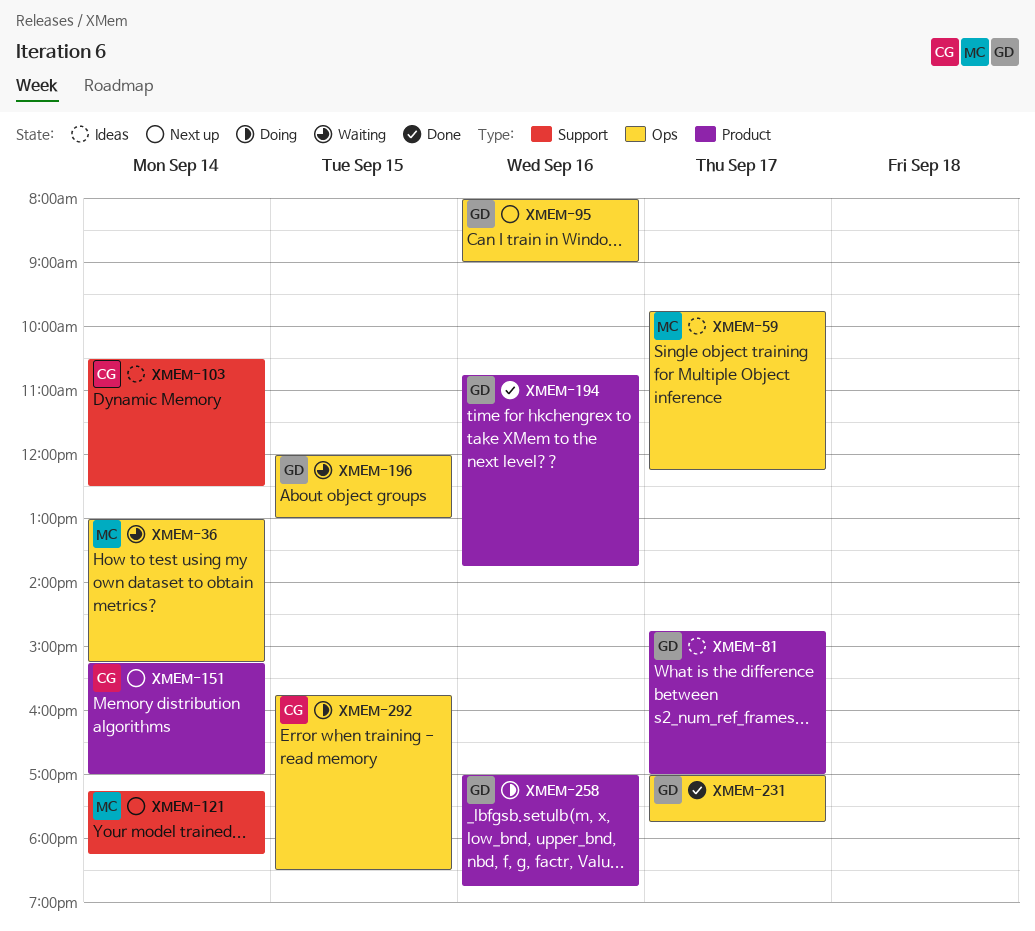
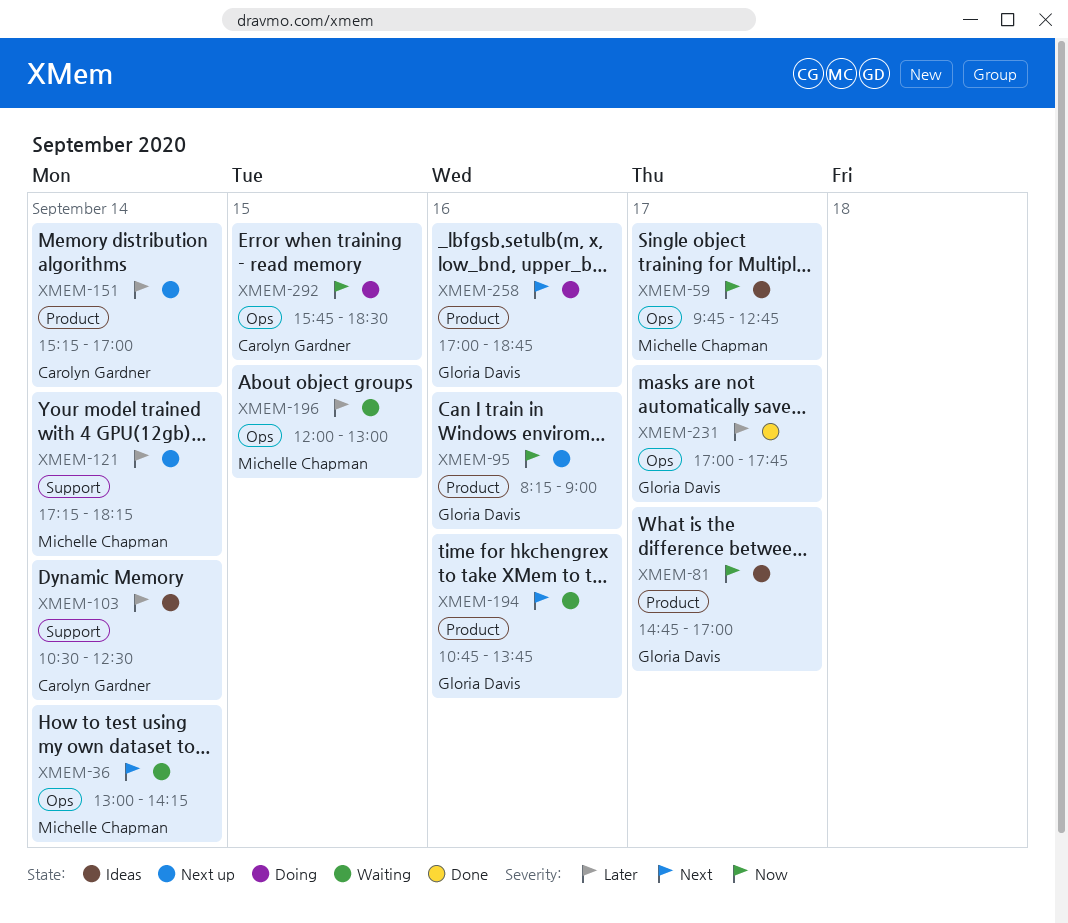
XMEM-36, ends: 15:15 -> 14:15
XMEM-59, ends: 12:15 -> 12:45
XMEM-95, label: Ops -> Product
XMEM-95, begins: 08:00 -> 08:15
XMEM-194, status: Done -> Waiting
XMEM-196, owner: Gloria Davis -> Michelle Chapman

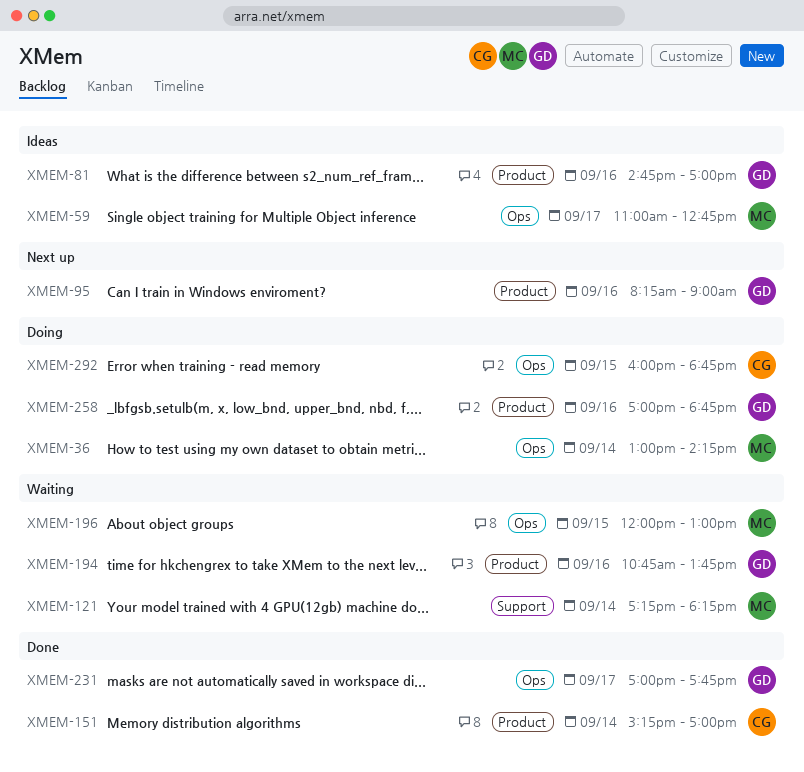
XMEM-36, status: Waiting -> Doing
XMEM-59, begins: 09:45 -> 11:00
XMEM-81, day: Sep 17 -> Sep 16
XMEM-103: present -> none
XMEM-121, status: Next up -> Waiting
XMEM-151, status: Next up -> Done
XMEM-292, begins: 15:45 -> 16:00
XMEM-292, ends: 18:30 -> 18:45

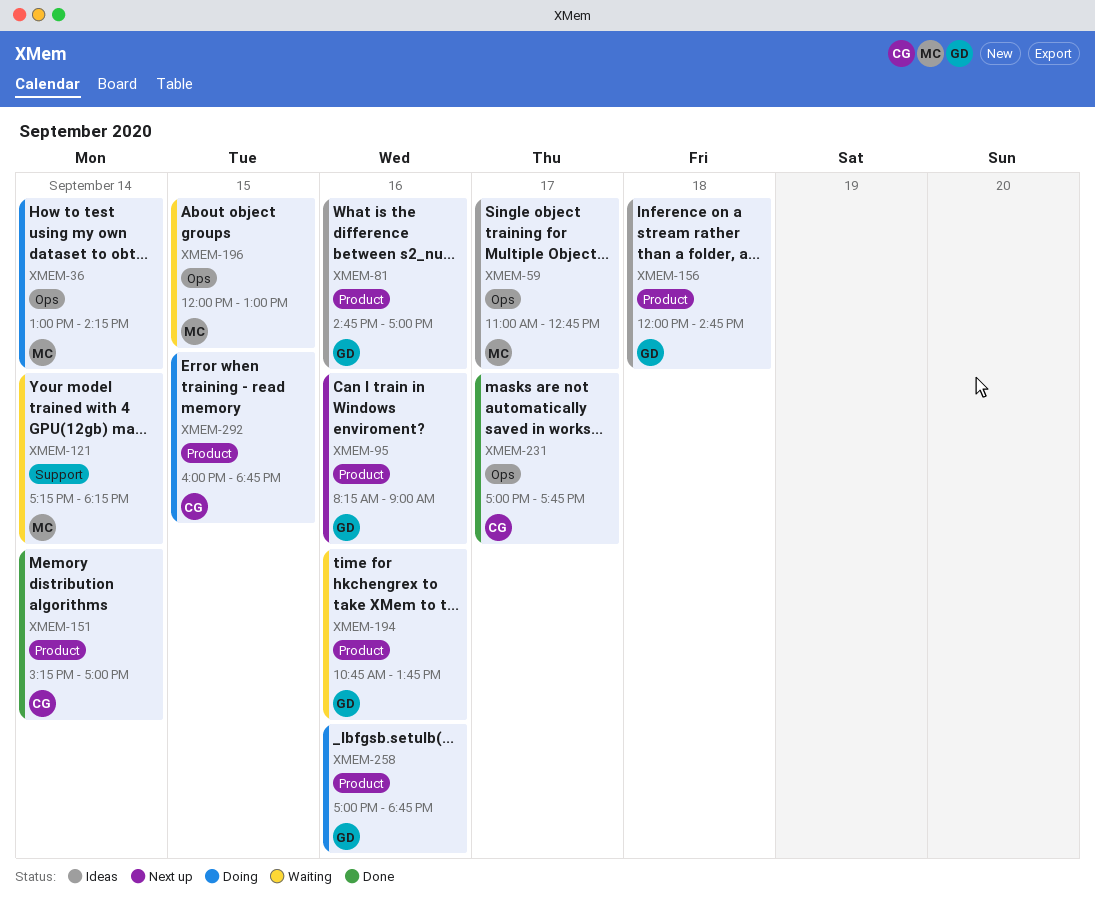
XMEM-156: none -> present
XMEM-231, owner: GD -> CG
XMEM-292, label: Ops -> Product

